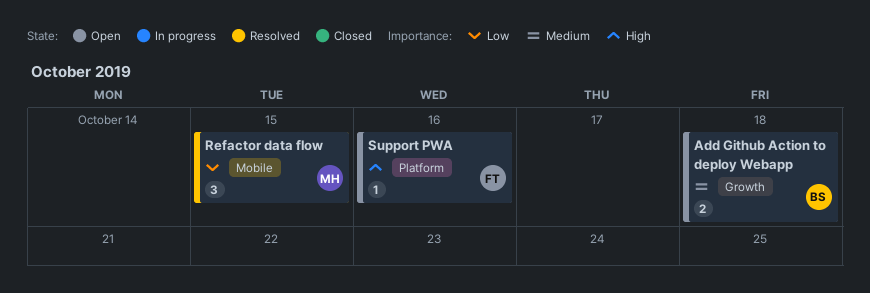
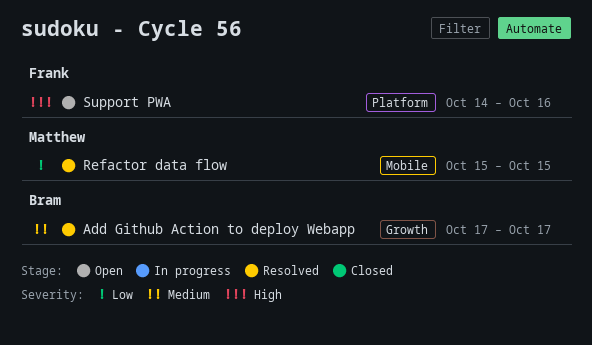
Add Github Action to deploy Webapp, status: Open -> Resolved
Add Github Action to deploy Webapp, due: Oct 18 -> Oct 17

